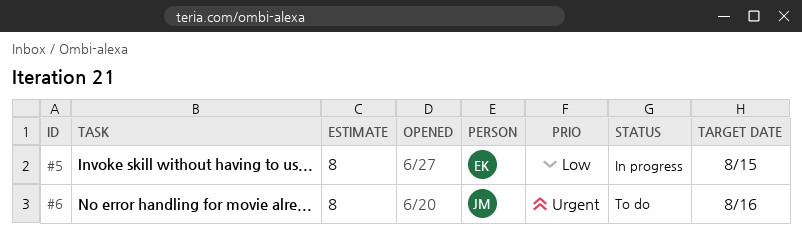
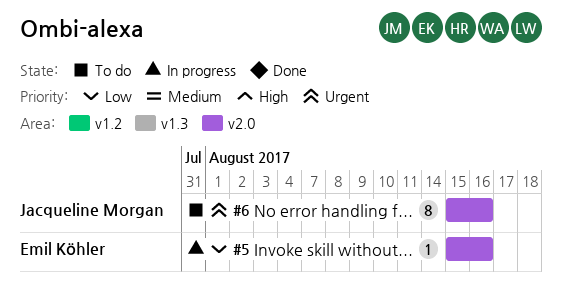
#5, estimate: 8 -> 1
#5, due: Aug 15 -> Aug 16

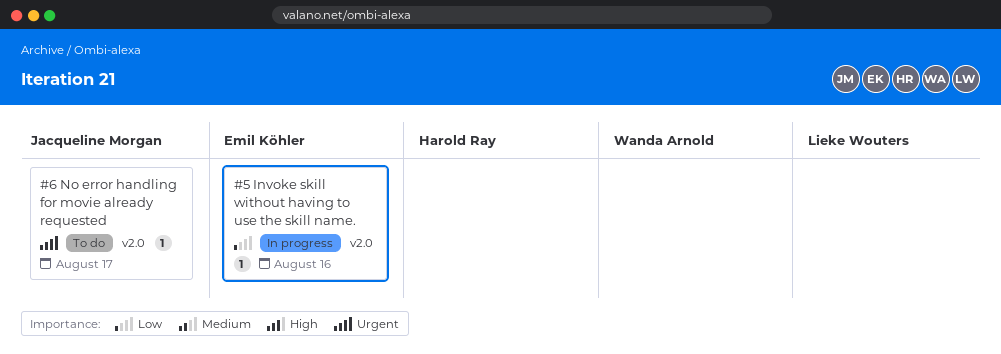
#6, estimate: 8 -> 1
#6, due: Aug 16 -> Aug 17

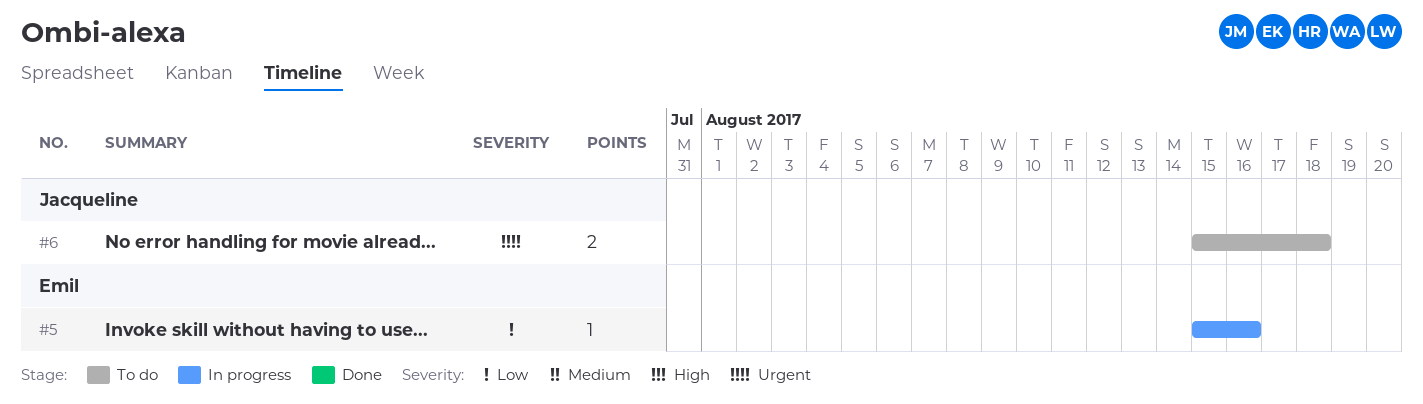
#6, estimate: 1 -> 2
#6, due: Aug 17 -> Aug 18

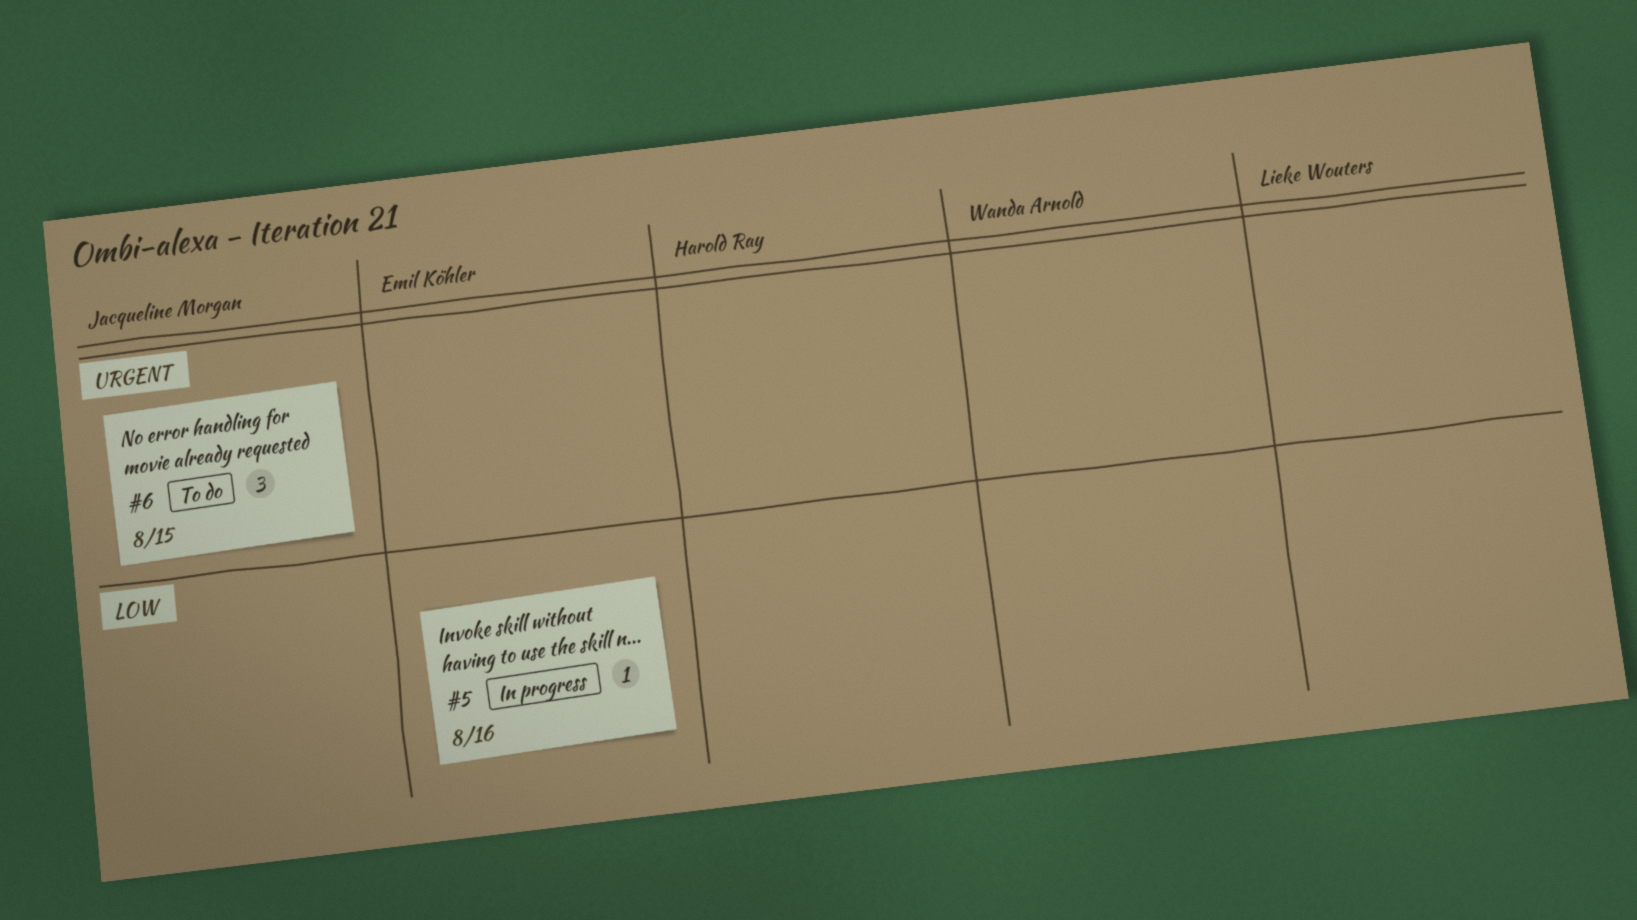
#6, estimate: 2 -> 3
#6, due: Aug 18 -> Aug 15

